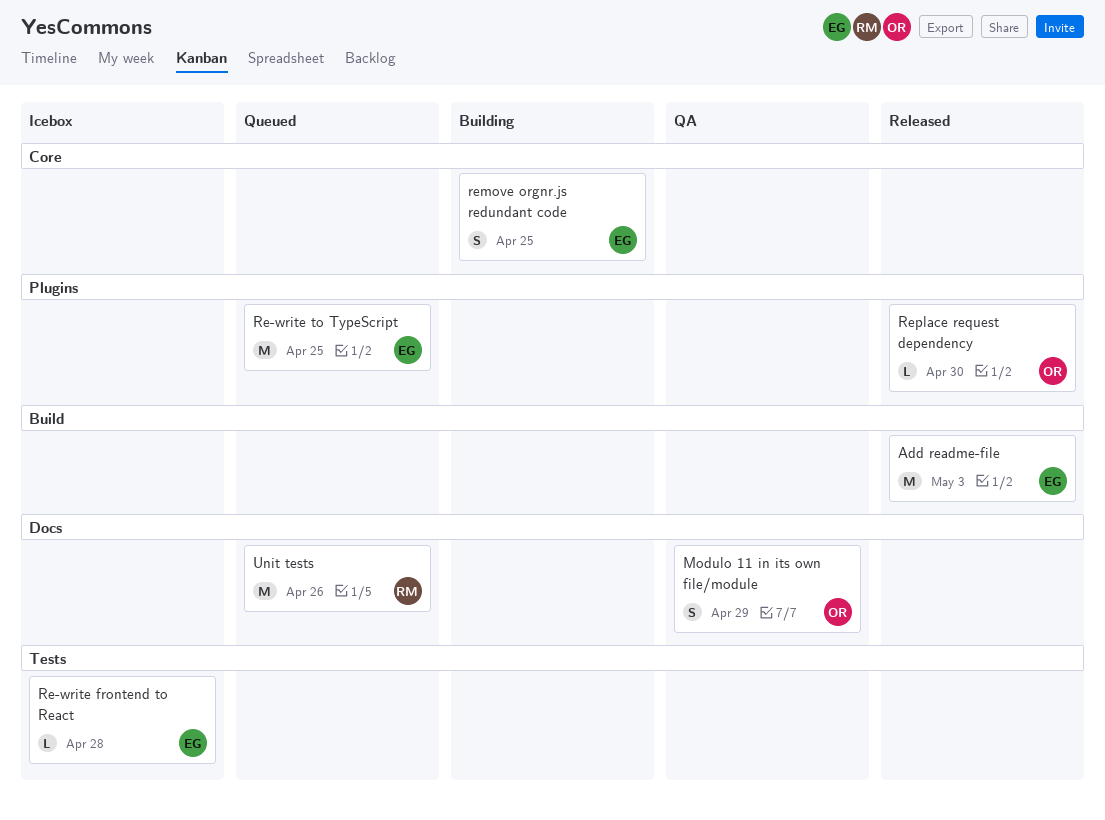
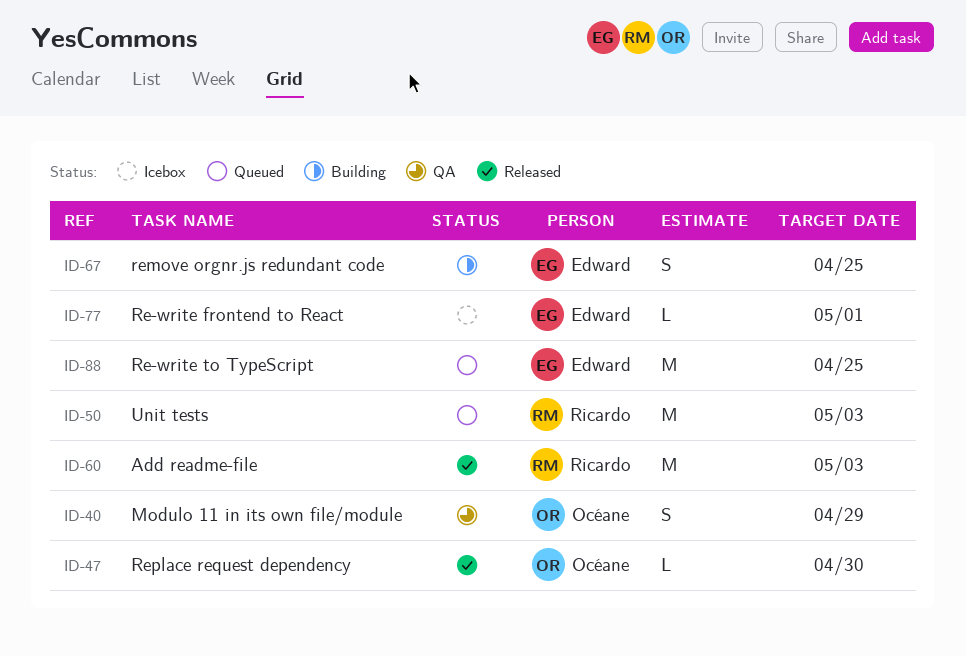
Add readme-file, owner: Edward -> Ricardo
Re-write frontend to React, due: Apr 28 -> May 1
Unit tests, due: Apr 26 -> May 3

